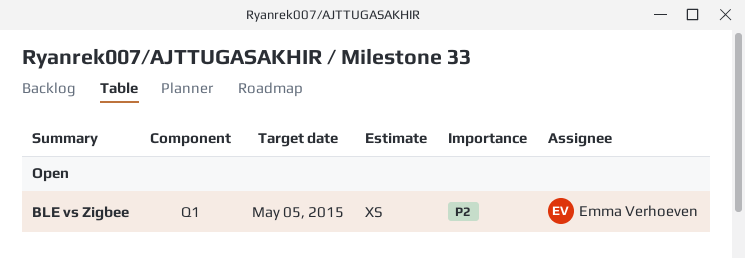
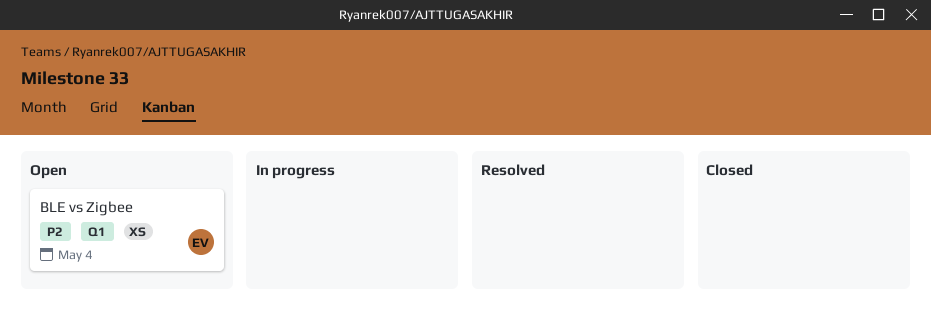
BLE vs Zigbee, due: May 5 -> May 4

